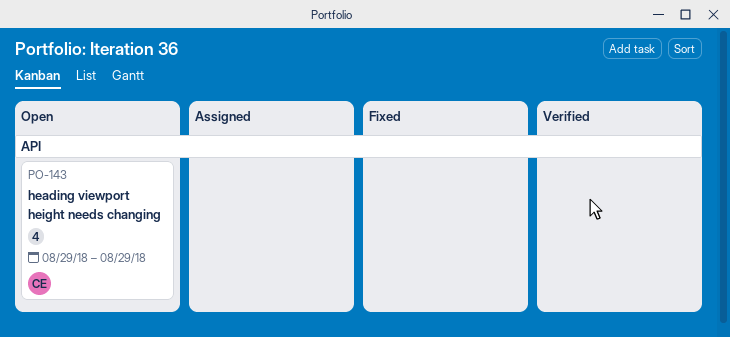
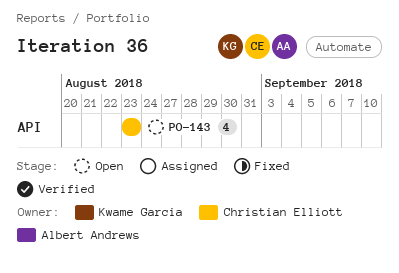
PO-143, start: Aug 29 -> Aug 23
PO-143, due: Aug 29 -> Aug 23

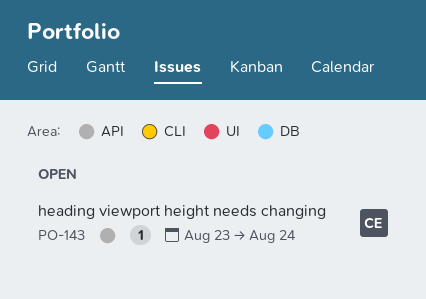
PO-143, estimate: 4 -> 1
PO-143, due: Aug 23 -> Aug 24

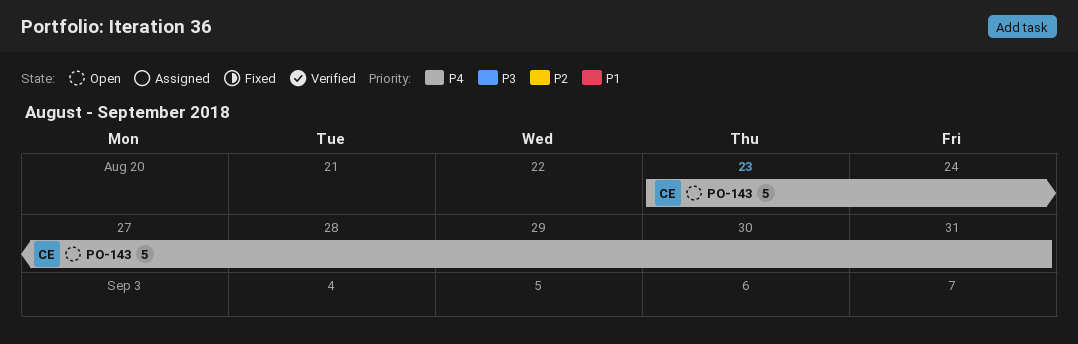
PO-143, estimate: 1 -> 5
PO-143, due: Aug 24 -> Aug 31

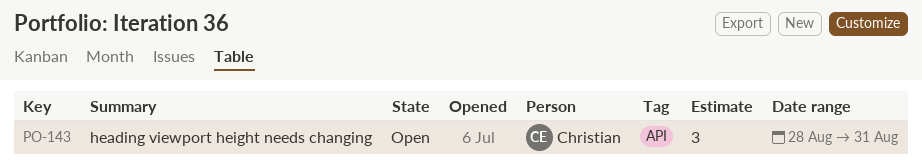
PO-143, estimate: 5 -> 3
PO-143, start: Aug 23 -> Aug 28

